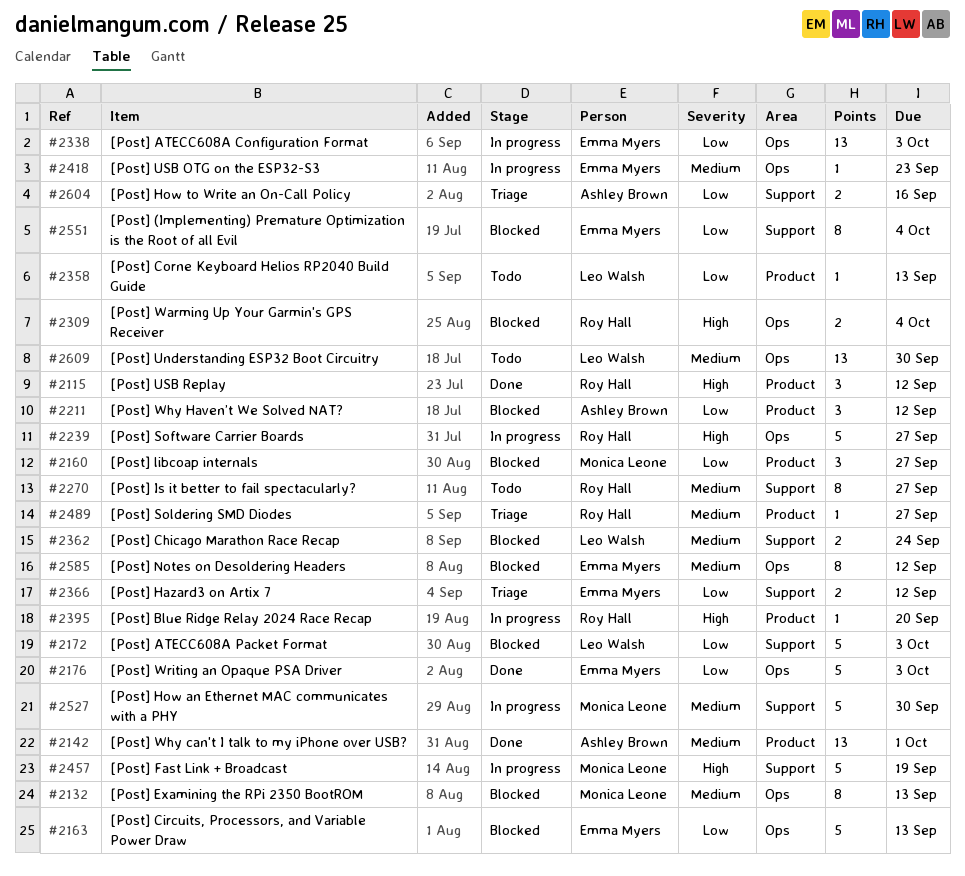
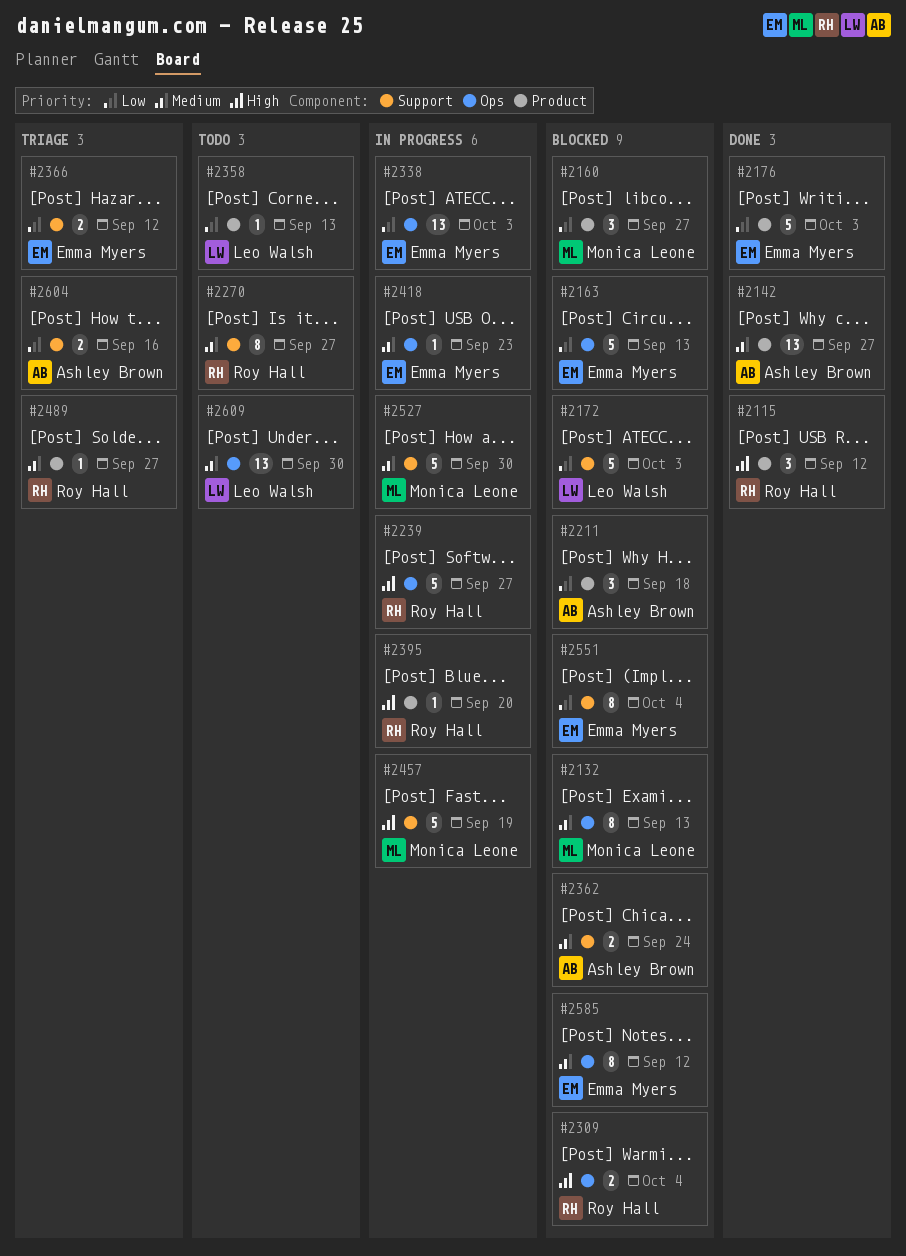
#2142, due: Oct 1 -> Sep 27
#2176, label: Ops -> Product
#2211, due: Sep 12 -> Sep 18
#2362, owner: Leo Walsh -> Ashley Brown

